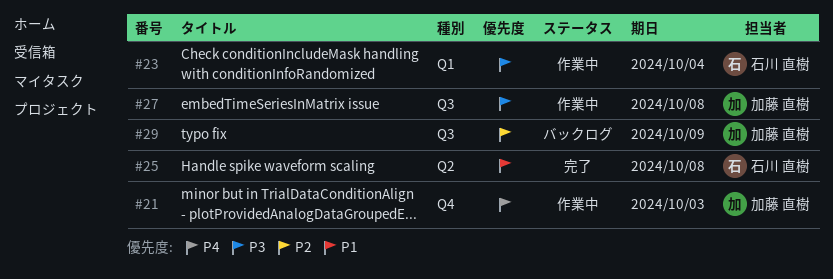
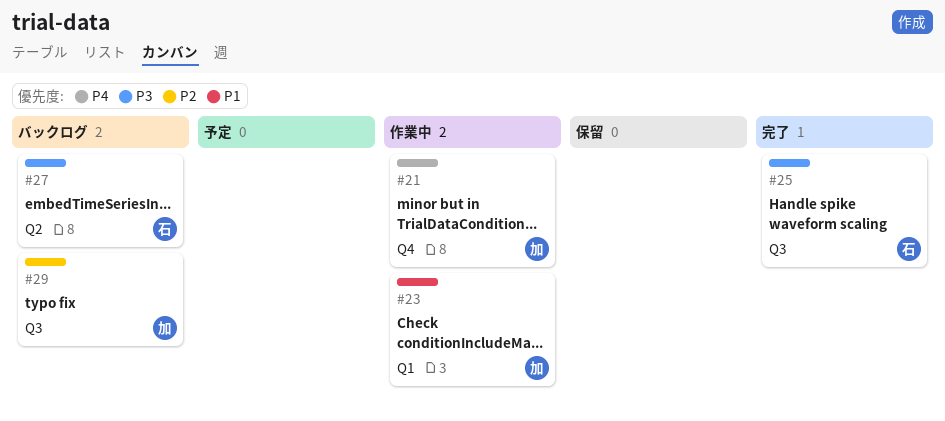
#23, owner: 石川 直樹 -> 加藤 直樹
#23, priority: P3 -> P1
#25, priority: P1 -> P3
#25, label: Q2 -> Q3
#27, status: 作業中 -> バックログ
#27, owner: 加藤 直樹 -> 石川 直樹
#27, label: Q3 -> Q2

